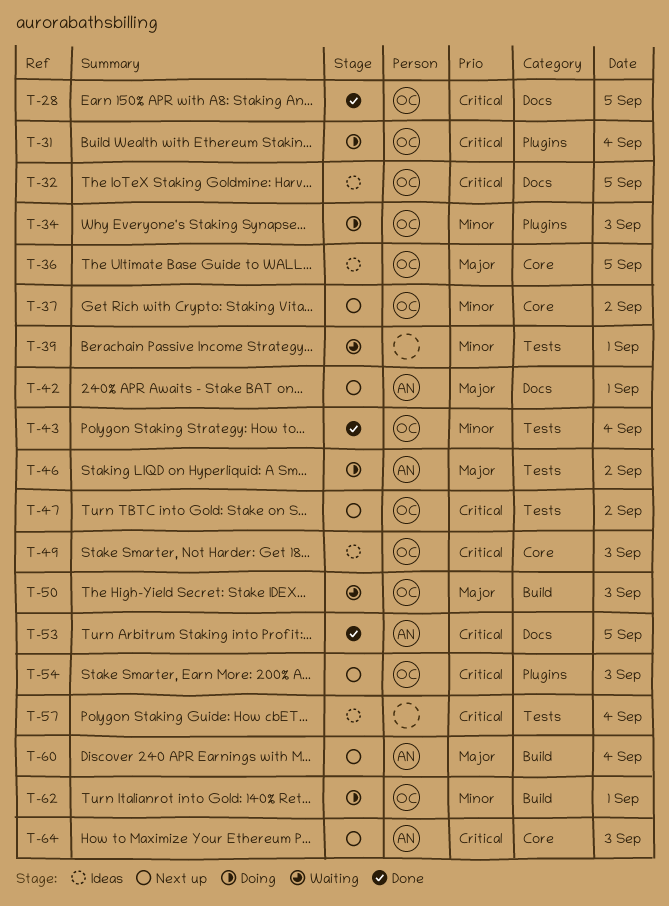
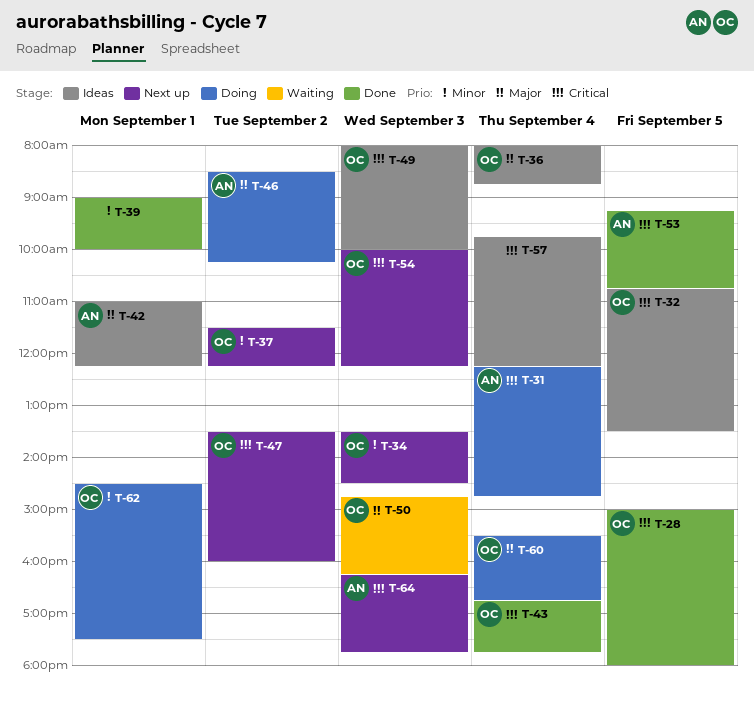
T-31, owner: OC -> AN
T-34, status: Doing -> Next up
T-36, day: Sep 5 -> Sep 4
T-39, status: Waiting -> Done
T-42, status: Next up -> Ideas
T-43, priority: Minor -> Critical
T-60, status: Next up -> Doing
T-60, owner: AN -> OC

